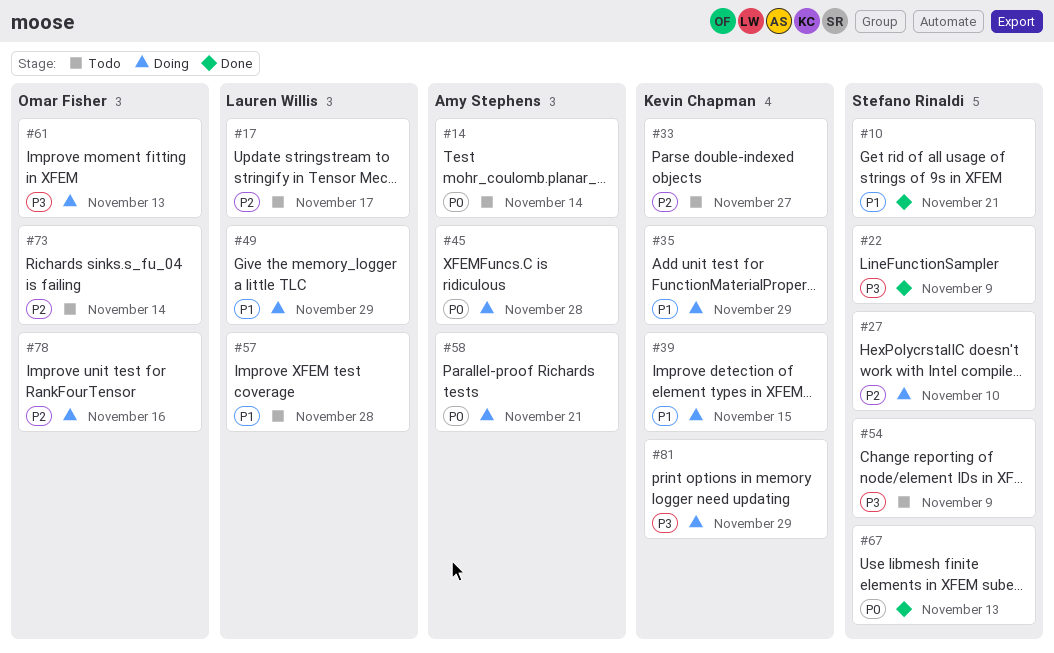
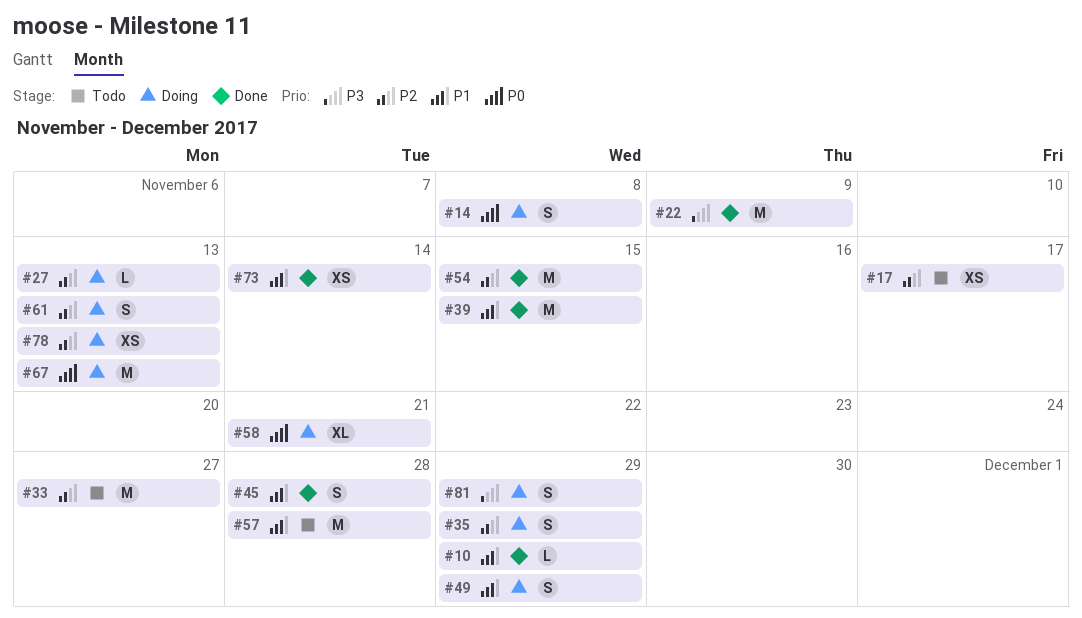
#10, due: Nov 21 -> Nov 29
#14, status: Todo -> Doing
#14, due: Nov 14 -> Nov 8
#27, due: Nov 10 -> Nov 13
#35, priority: P1 -> P2
#39, status: Doing -> Done
#45, status: Doing -> Done
#45, priority: P0 -> P1
#54, status: Todo -> Done
#54, priority: P3 -> P2
#54, due: Nov 9 -> Nov 15
#61, priority: P3 -> P2
#67, status: Done -> Doing
#73, status: Todo -> Done
#73, priority: P2 -> P1
#78, due: Nov 16 -> Nov 13

